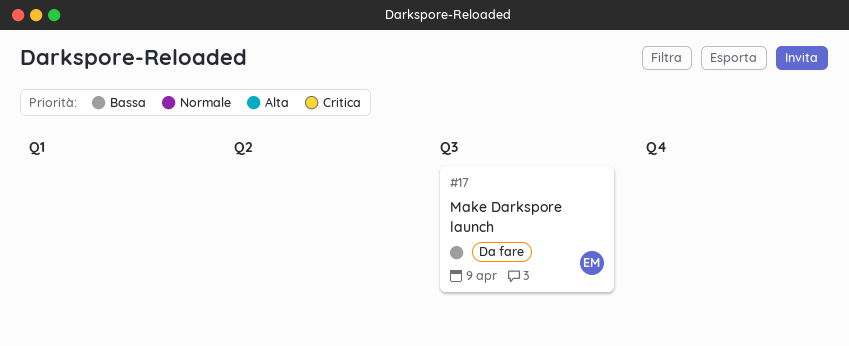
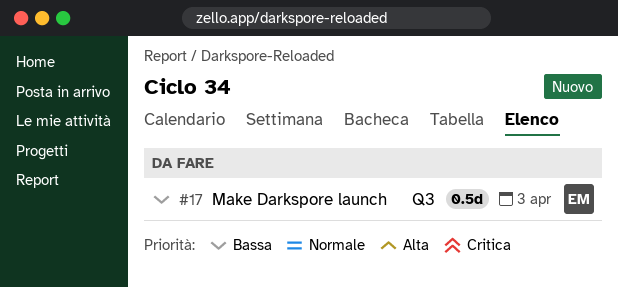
#17, due: Apr 9 -> Apr 3

